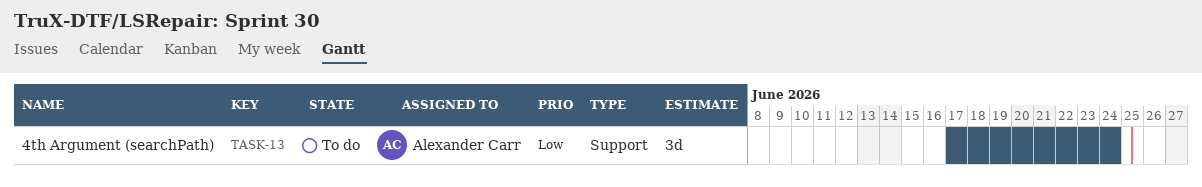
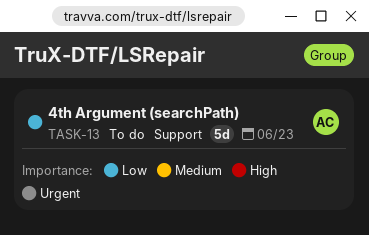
TASK-13, estimate: 3d -> 5d
TASK-13, due: Jun 24 -> Jun 23

